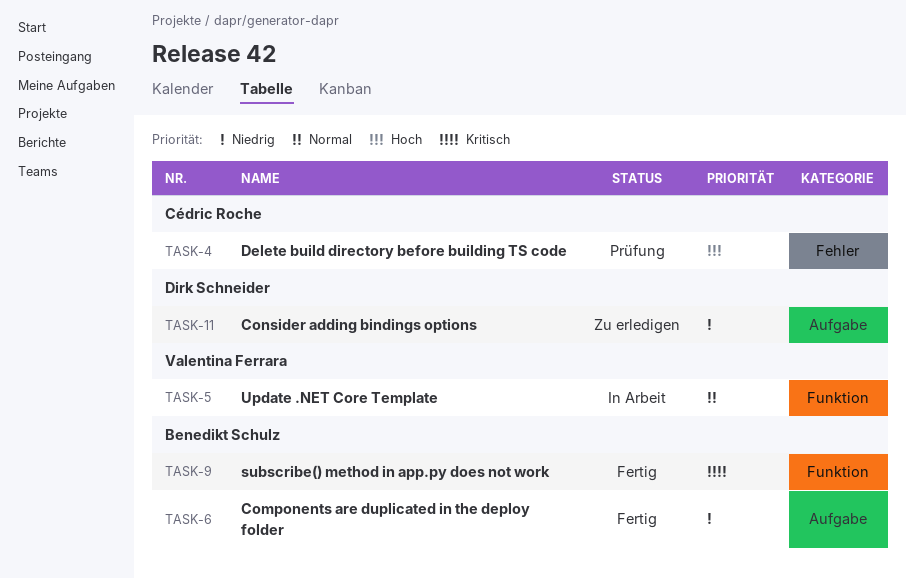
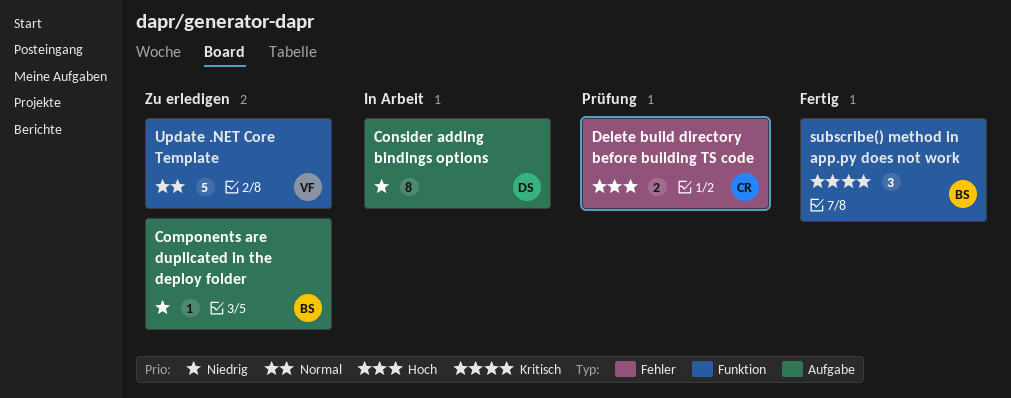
Components are duplicated in the deploy folder, status: Fertig -> Zu erledigen
Consider adding bindings options, status: Zu erledigen -> In Arbeit
Update .NET Core Template, status: In Arbeit -> Zu erledigen

